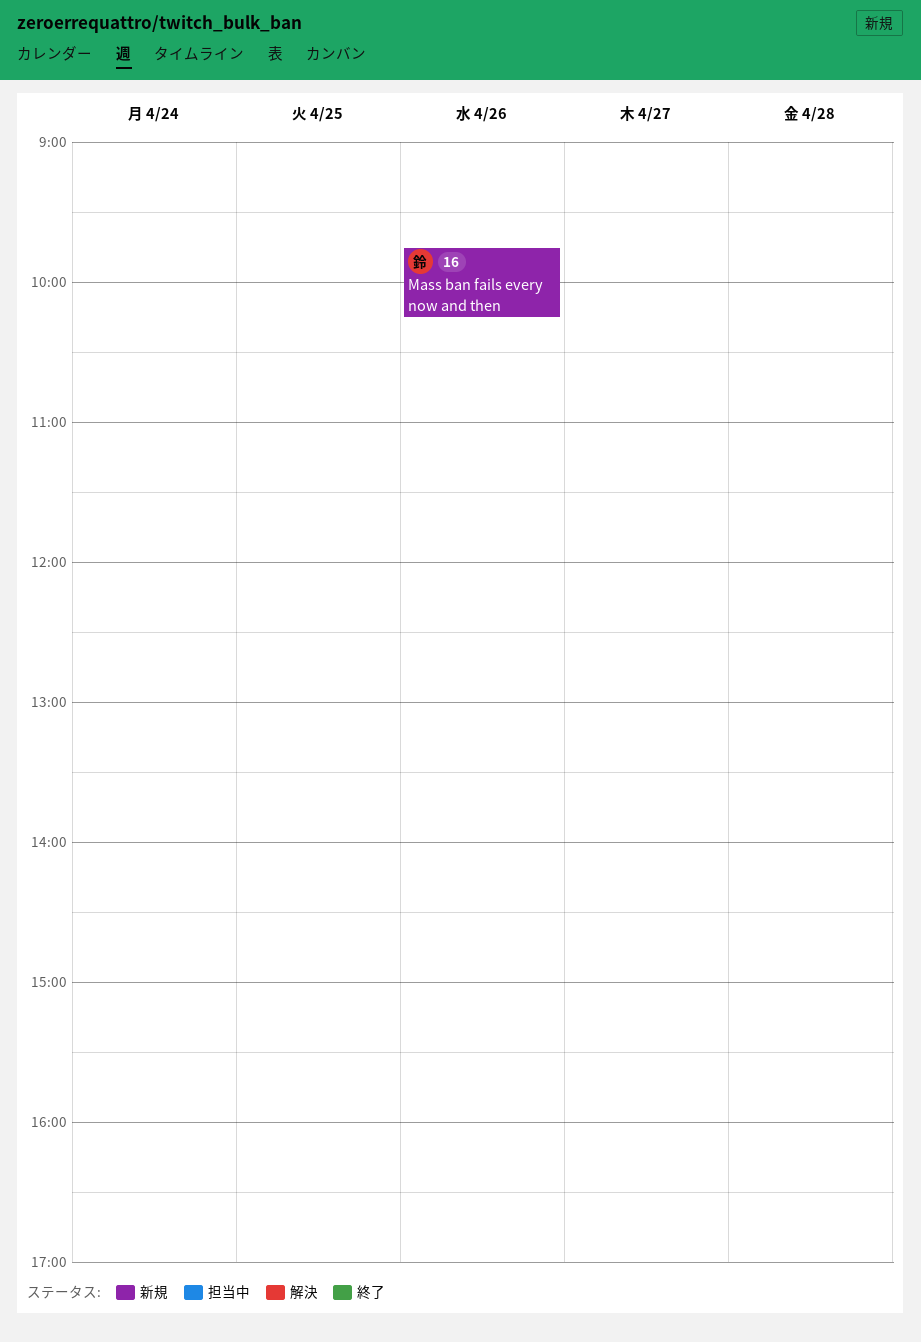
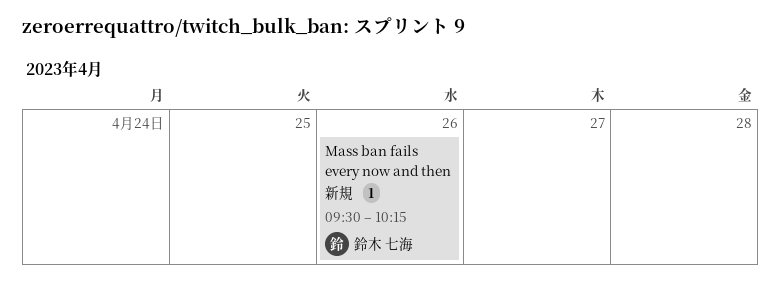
Mass ban fails every now and then, estimate: 16 -> 1
Mass ban fails every now and then, begins: 09:45 -> 09:30

